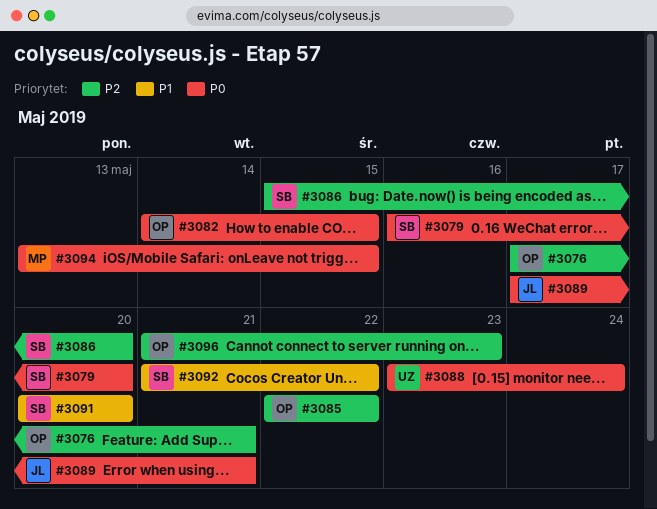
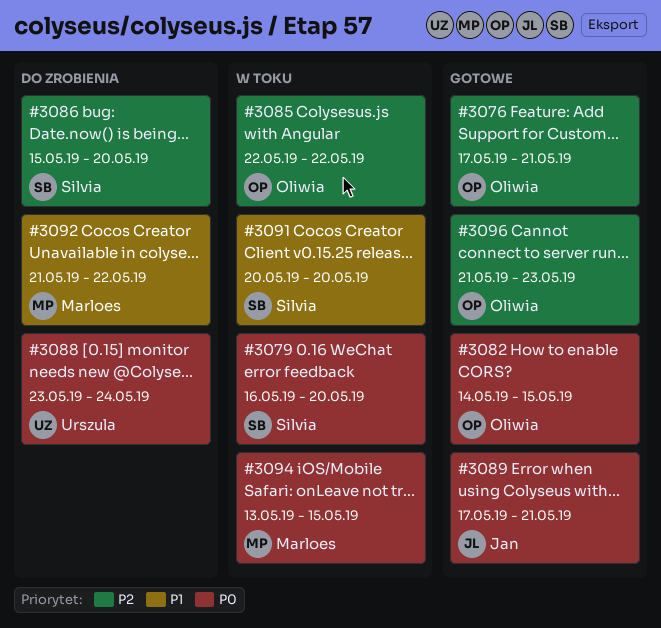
#3092, owner: Silvia -> Marloes

